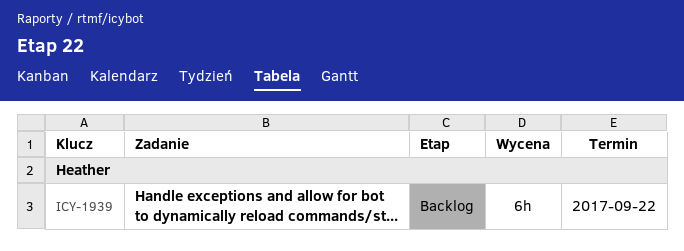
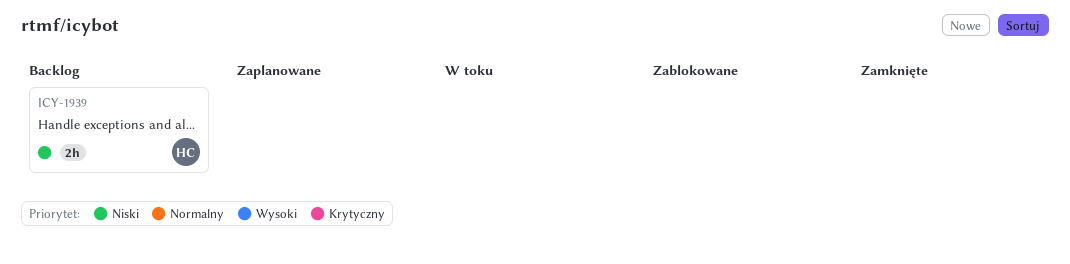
ICY-1939, estimate: 6h -> 2h

